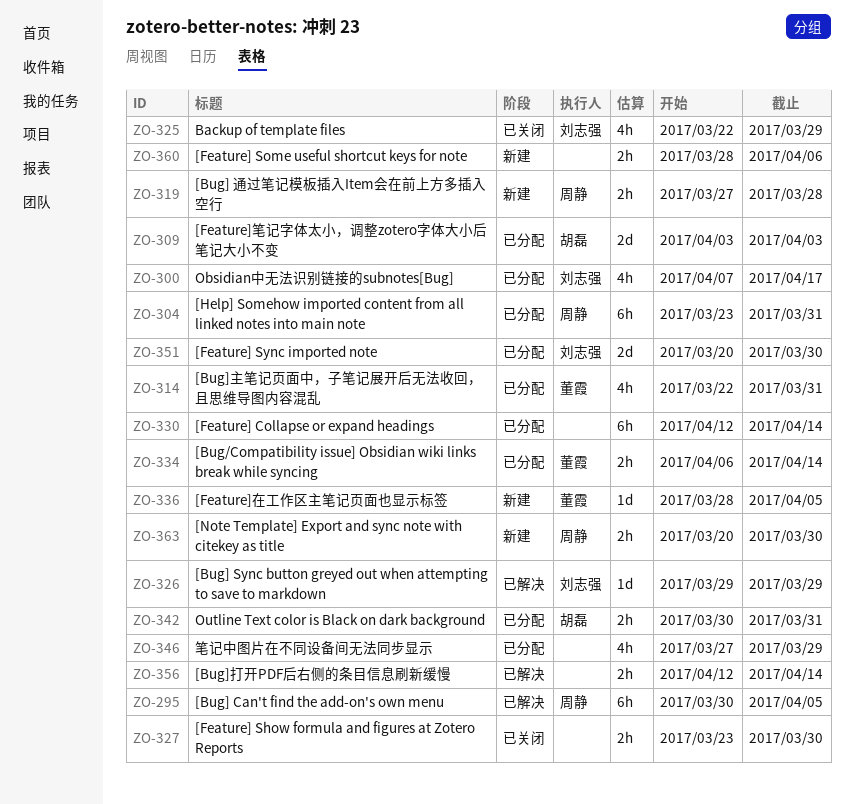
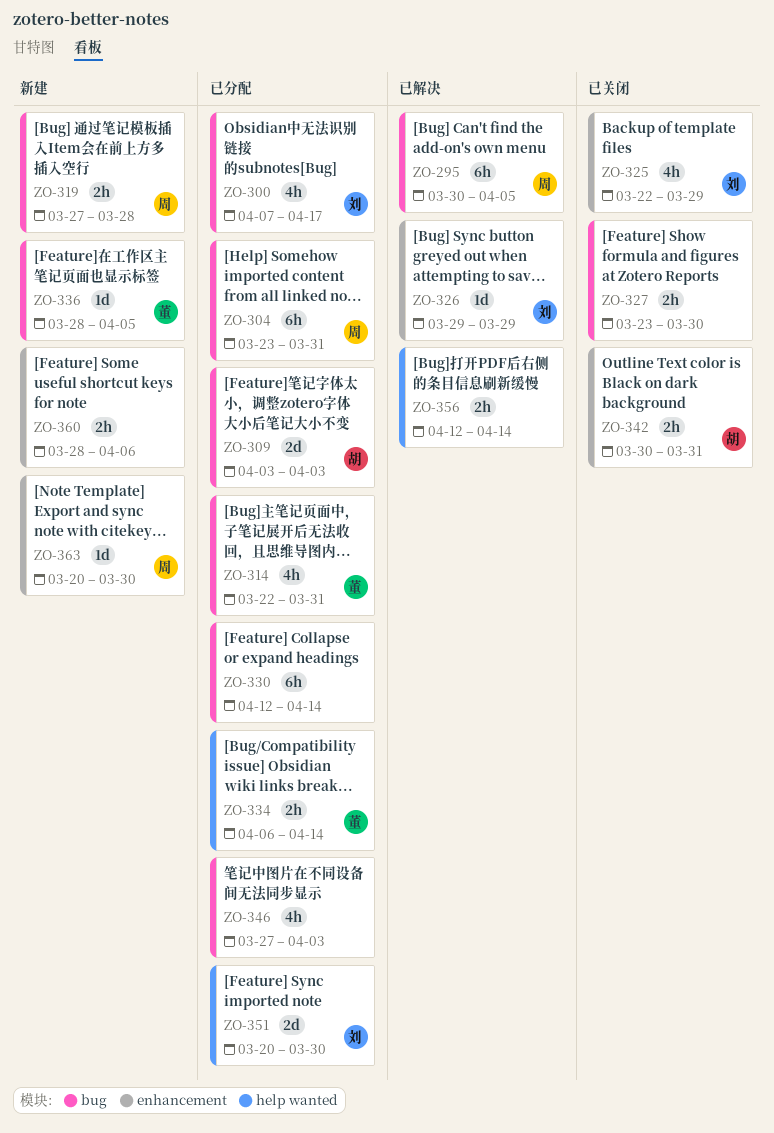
ZO-342, status: 已分配 -> 已关闭
ZO-346, due: Mar 29 -> Apr 3
ZO-363, estimate: 2h -> 1d

